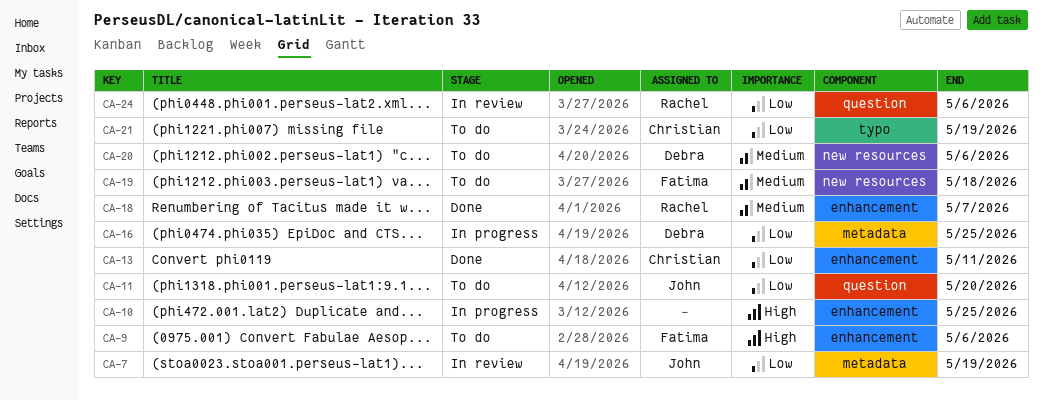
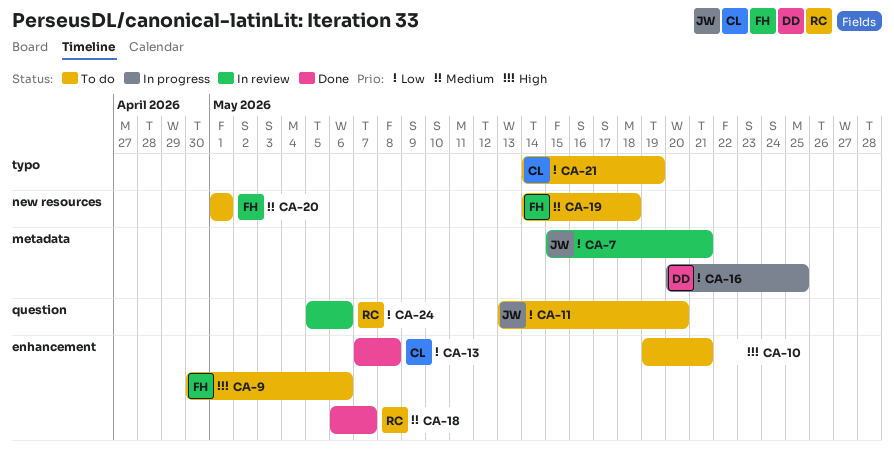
CA-7, due: May 19 -> May 21
CA-10, status: In progress -> To do
CA-10, due: May 25 -> May 21
CA-13, due: May 11 -> May 8
CA-20, owner: Debra -> Fatima
CA-20, due: May 6 -> May 1

